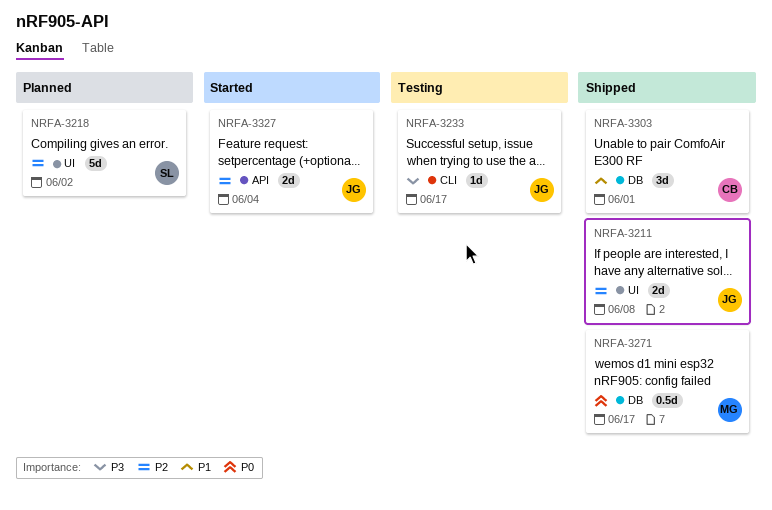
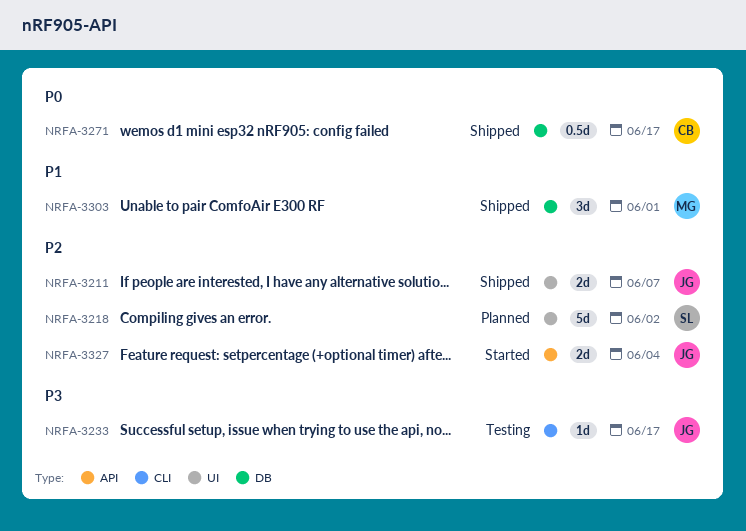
NRFA-3211, due: Jun 8 -> Jun 7
NRFA-3271, owner: MG -> CB
NRFA-3303, owner: CB -> MG

